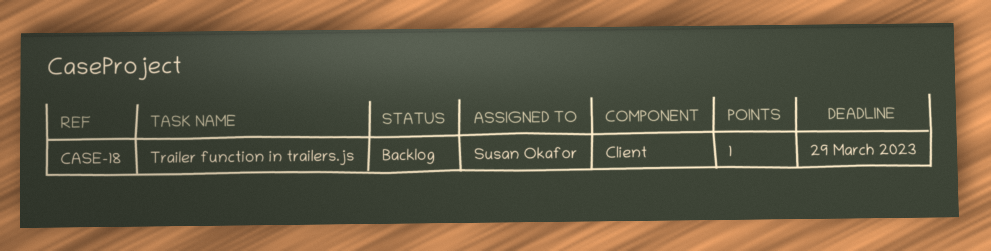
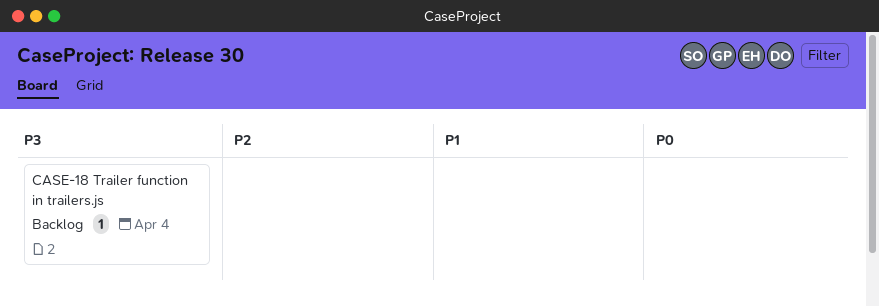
CASE-18, due: Mar 29 -> Apr 4

